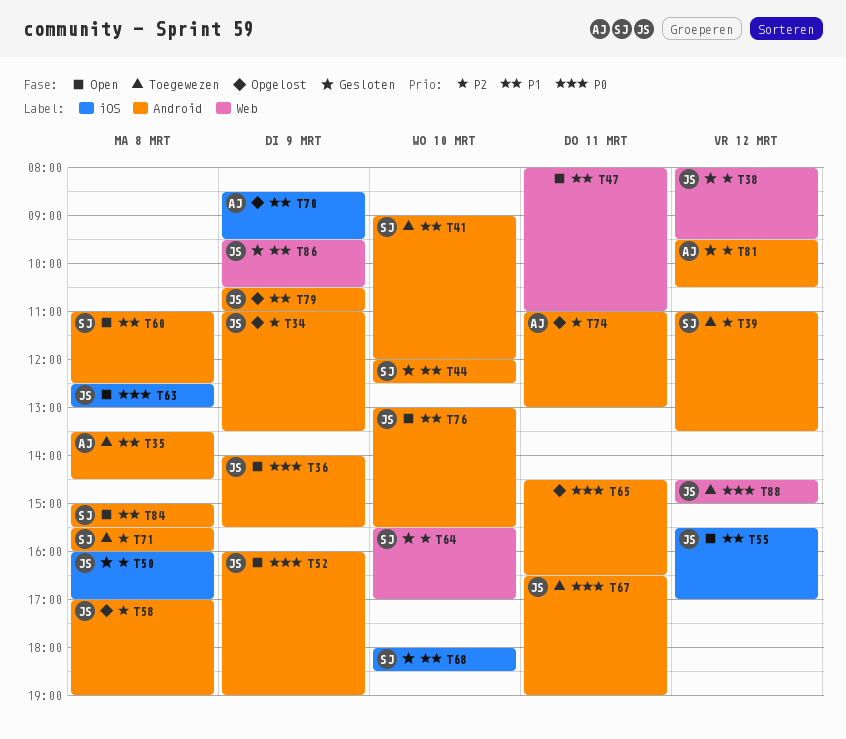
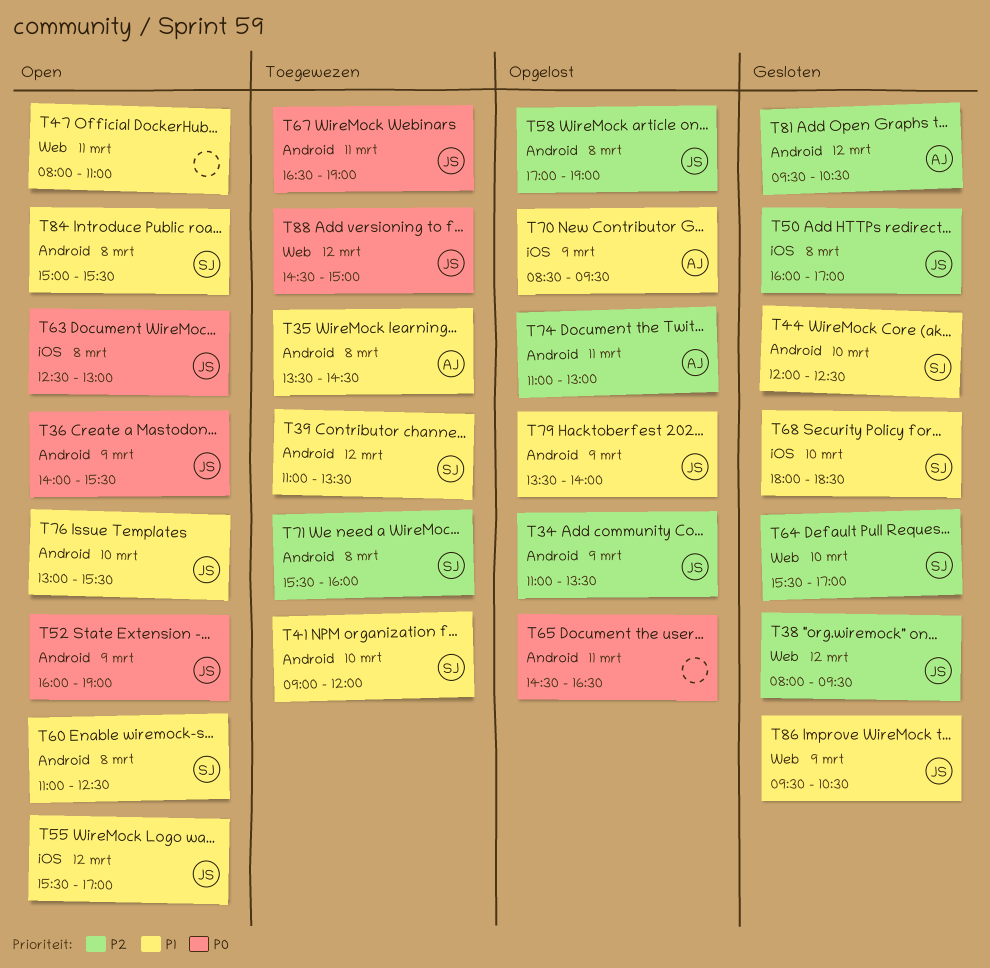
T39, priority: P2 -> P1
T79, begins: 10:30 -> 13:30
T79, ends: 11:00 -> 14:00

